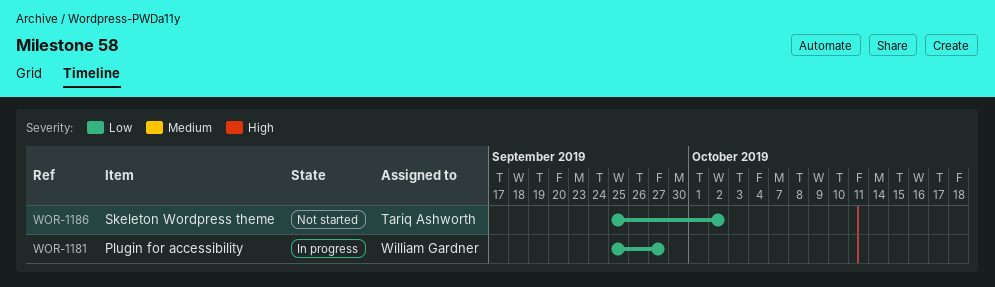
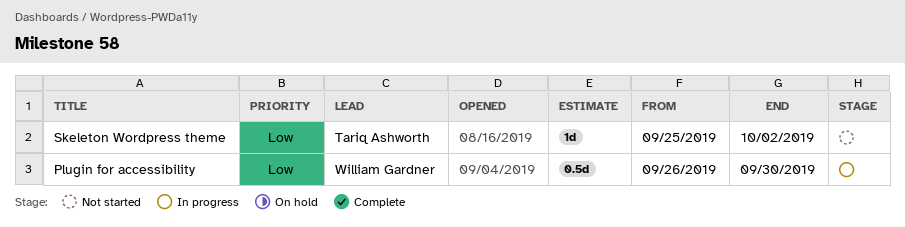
Plugin for accessibility, start: Sep 25 -> Sep 26
Plugin for accessibility, due: Sep 27 -> Sep 30

